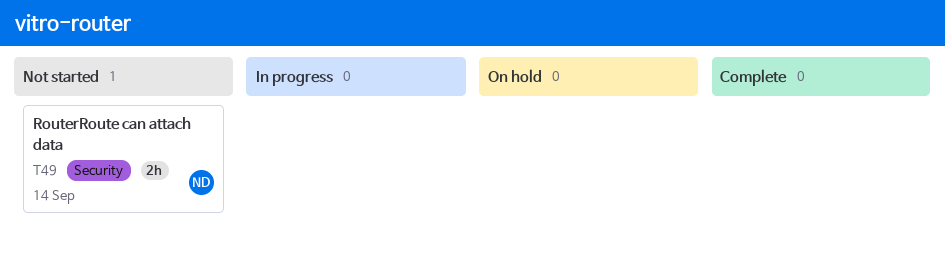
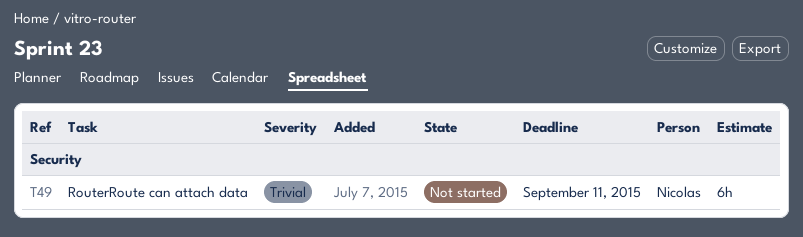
T49, estimate: 2h -> 6h
T49, due: Sep 14 -> Sep 11

